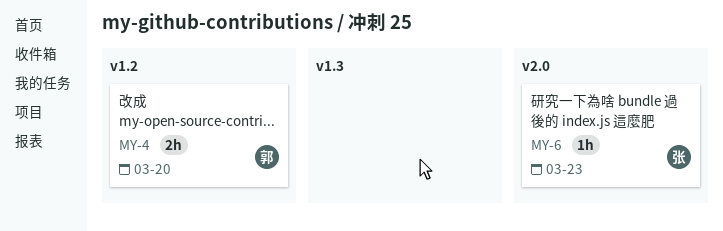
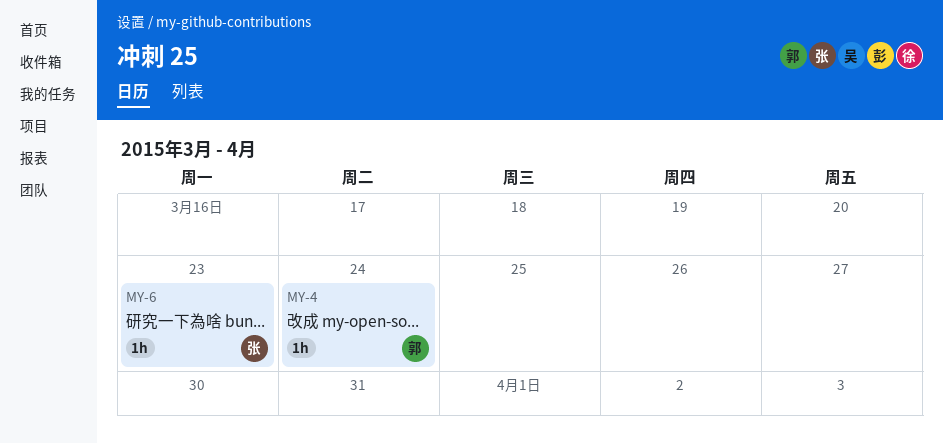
MY-4, estimate: 2h -> 1h
MY-4, due: Mar 20 -> Mar 24

